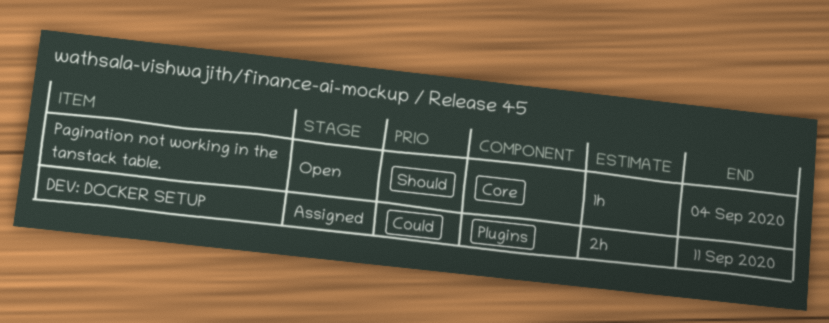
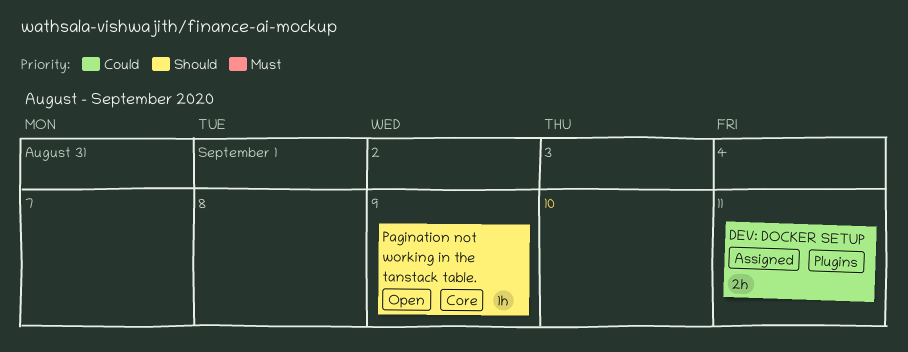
Pagination not working in the tanstack table., due: Sep 4 -> Sep 9

